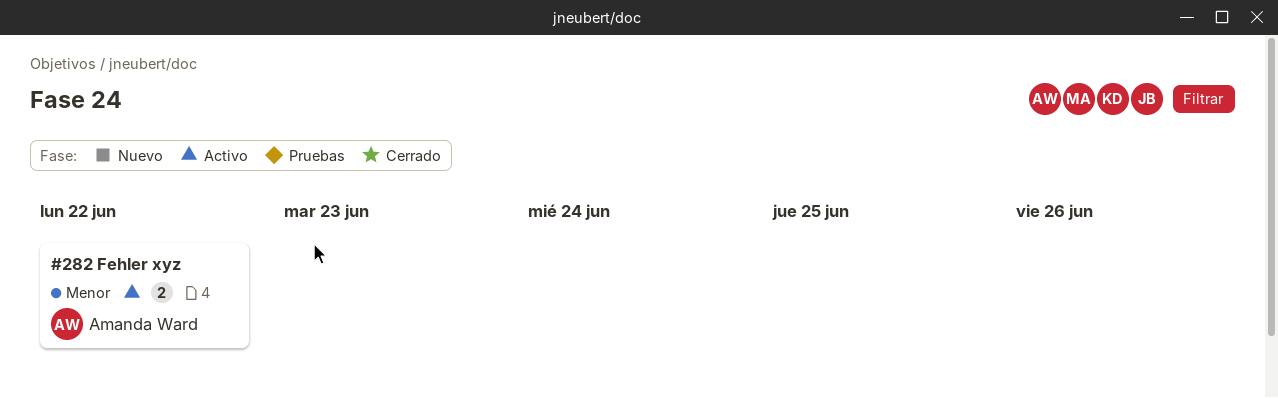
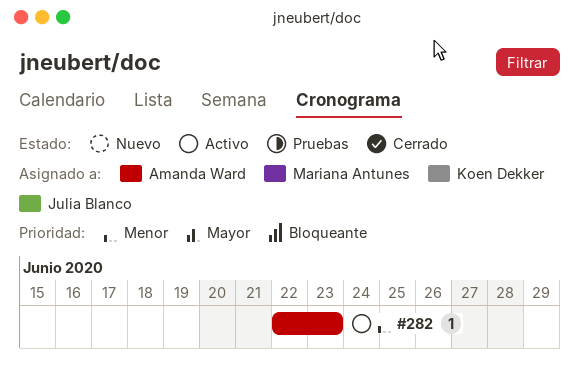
#282, estimate: 2 -> 1
#282, due: Jun 22 -> Jun 23

